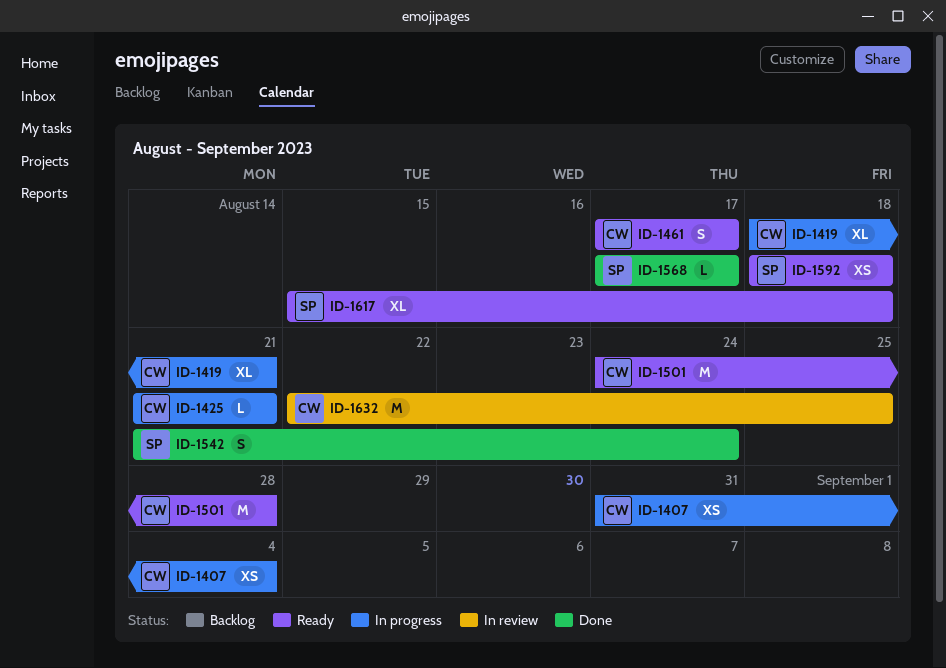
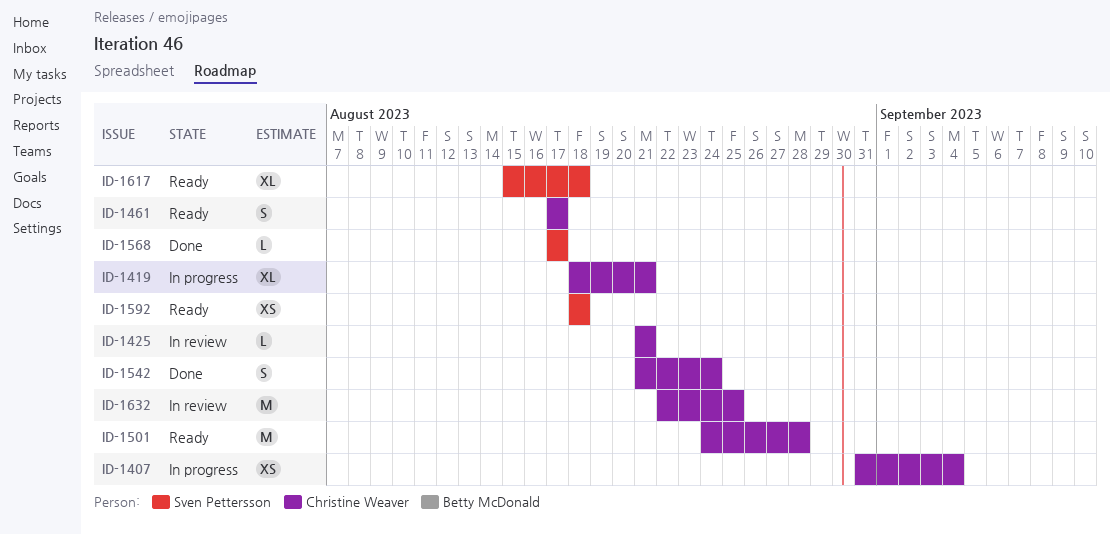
ID-1425, status: In progress -> In review
ID-1542, owner: Sven Pettersson -> Christine Weaver

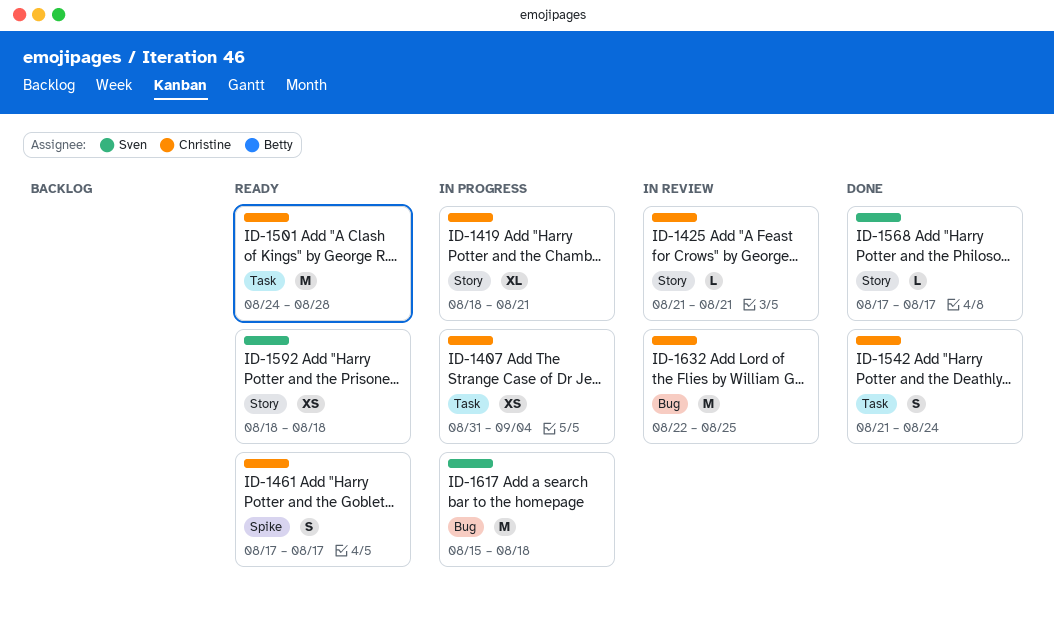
ID-1617, status: Ready -> In progress
ID-1617, estimate: XL -> M

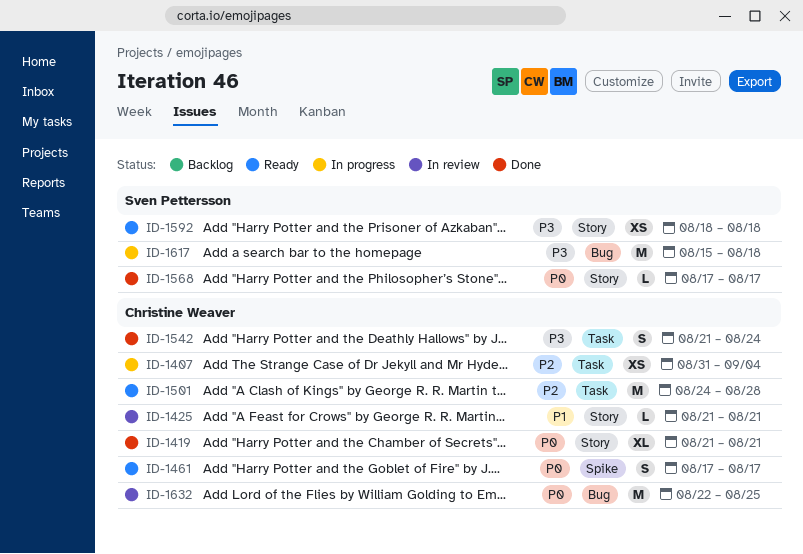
ID-1419, status: In progress -> Done
ID-1419, start: Aug 18 -> Aug 21

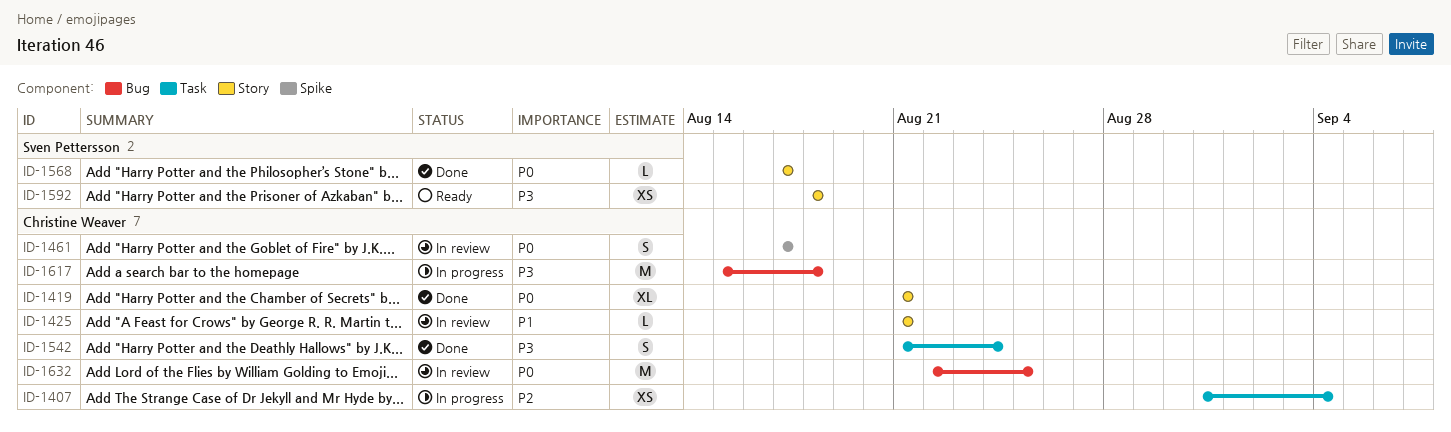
ID-1461, status: Ready -> In review
ID-1501: present -> none
ID-1617, owner: Sven Pettersson -> Christine Weaver

